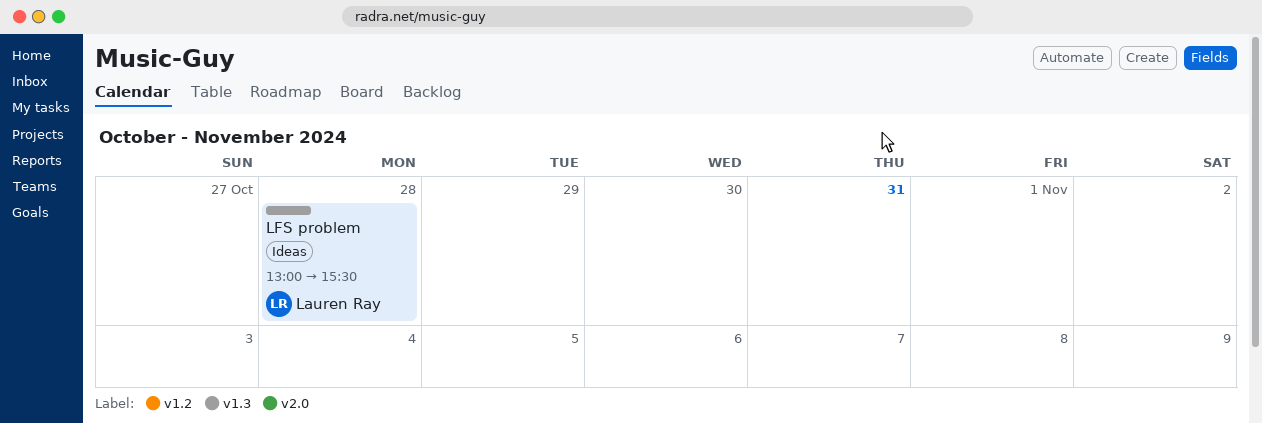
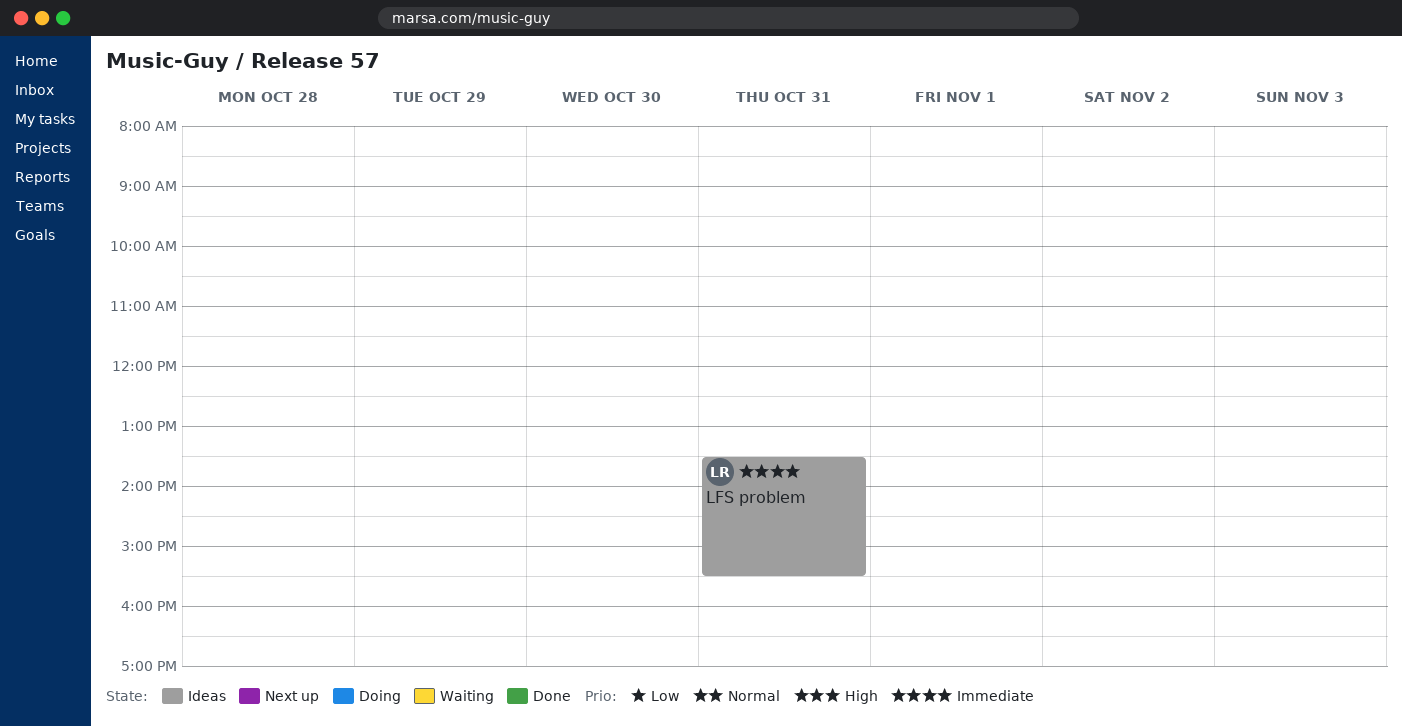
LFS problem, day: Oct 28 -> Oct 31
LFS problem, begins: 13:00 -> 13:30

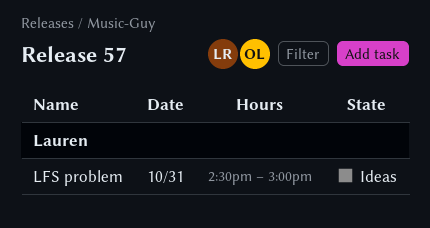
LFS problem, begins: 13:30 -> 14:30
LFS problem, ends: 15:30 -> 15:00

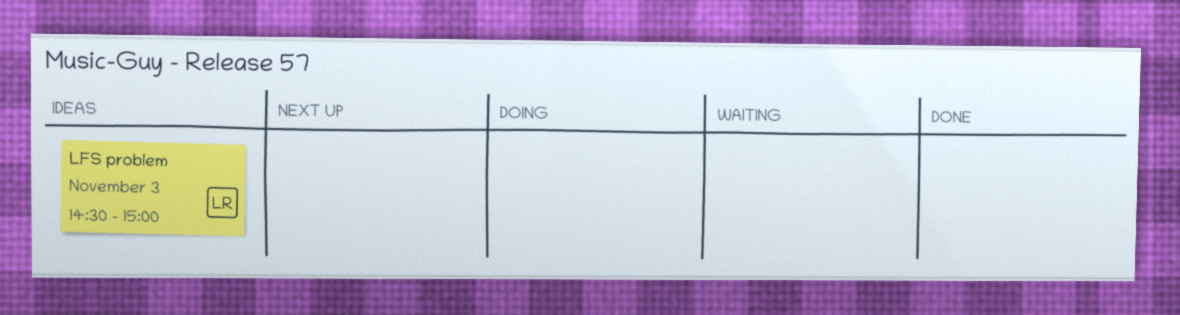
LFS problem, day: Oct 31 -> Nov 3

